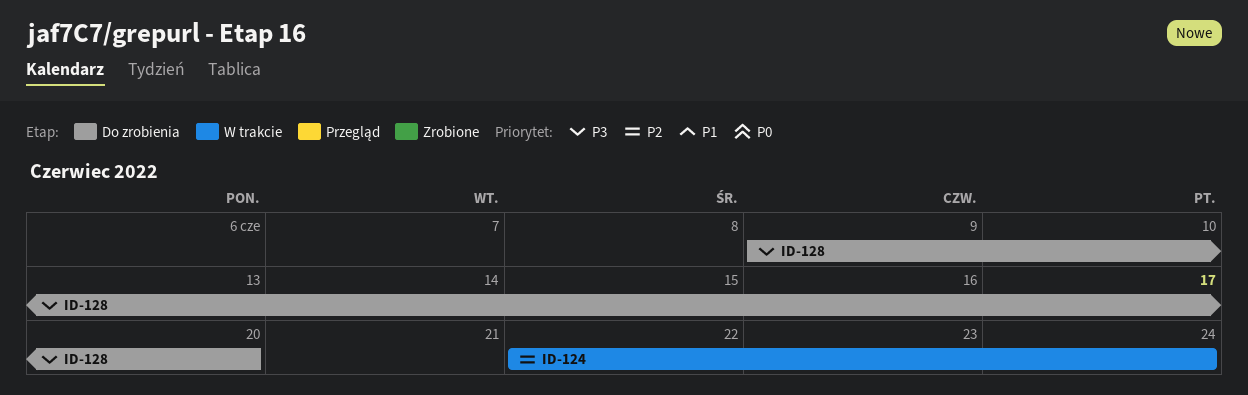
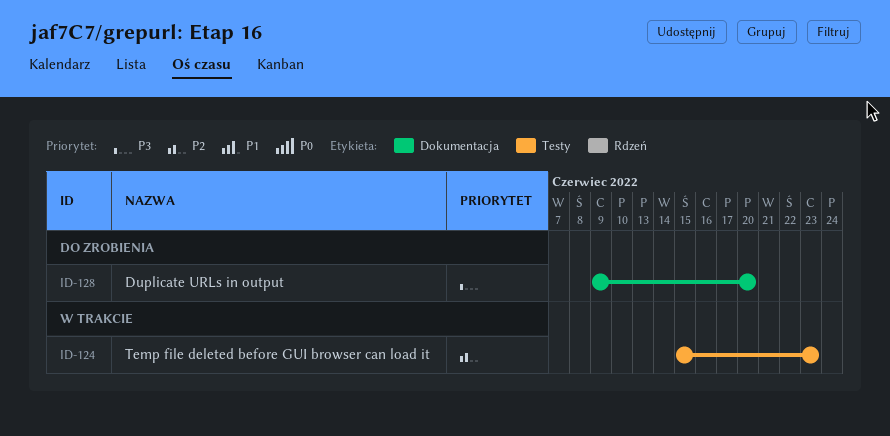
ID-124, start: Jun 22 -> Jun 15
ID-124, due: Jun 24 -> Jun 23

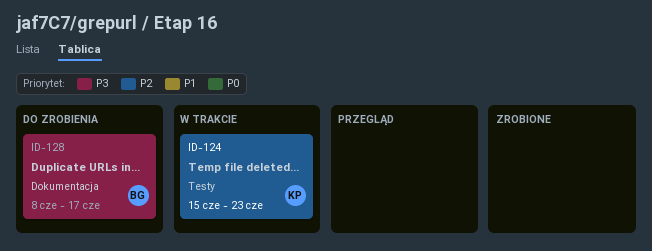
ID-128, start: Jun 9 -> Jun 8
ID-128, due: Jun 20 -> Jun 17

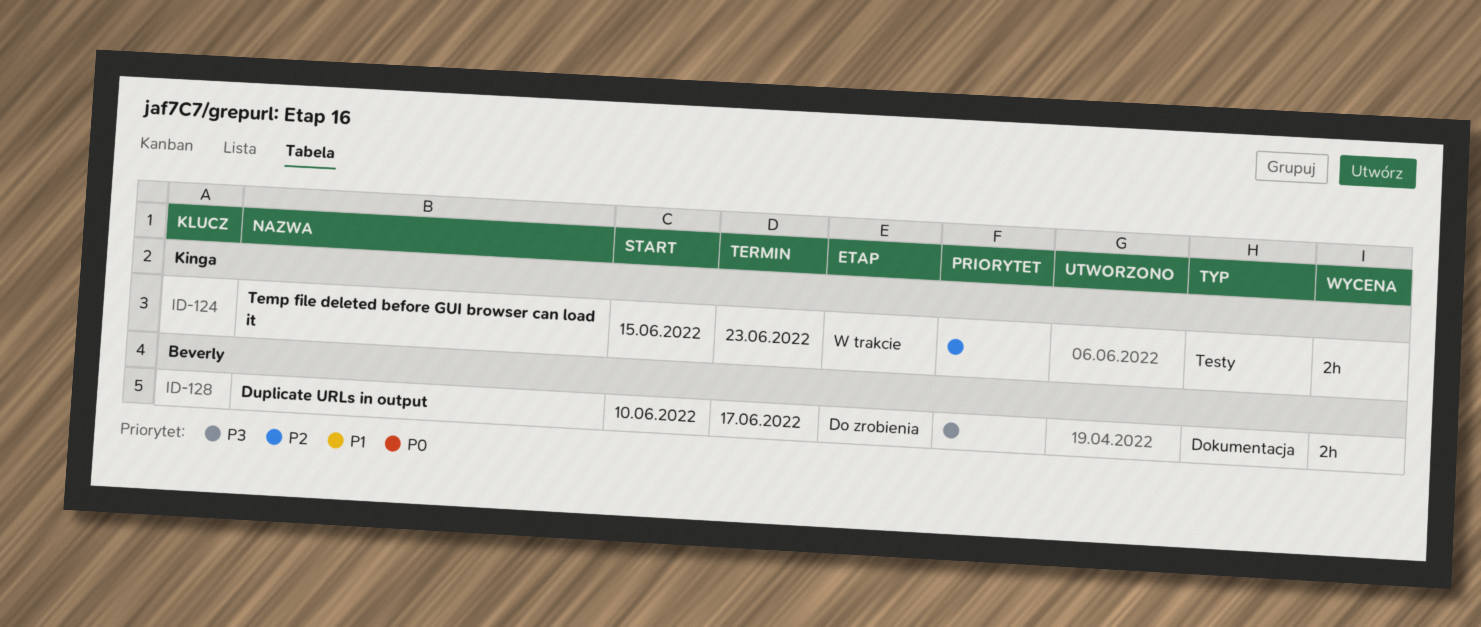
ID-128, start: Jun 8 -> Jun 10

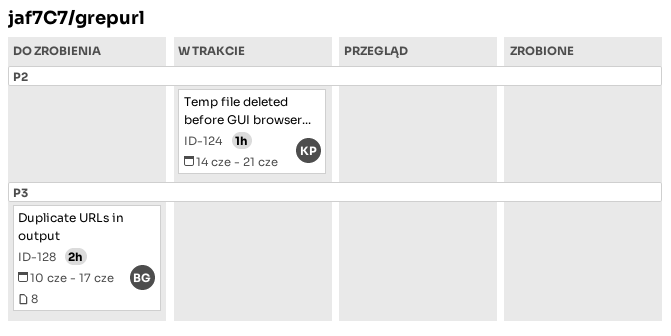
ID-124, estimate: 2h -> 1h
ID-124, start: Jun 15 -> Jun 14
ID-124, due: Jun 23 -> Jun 21

